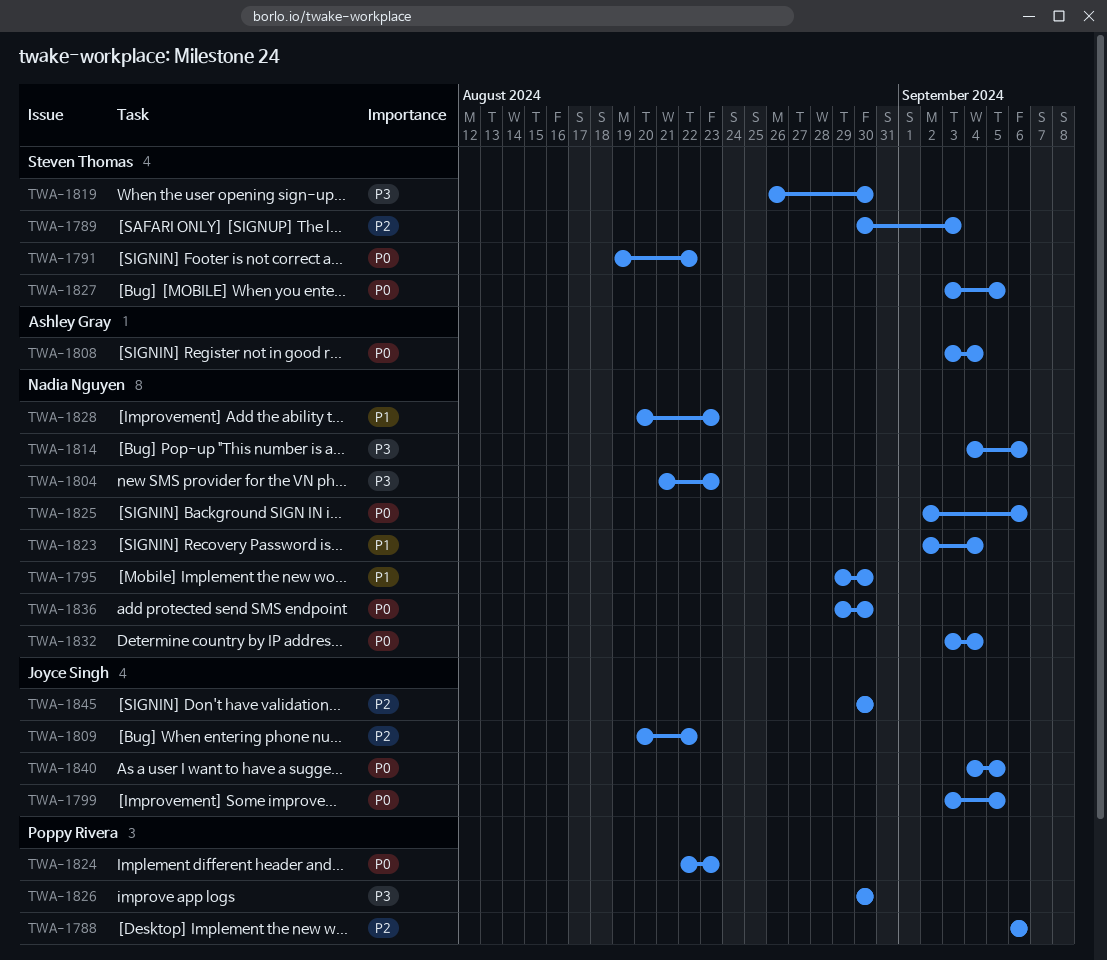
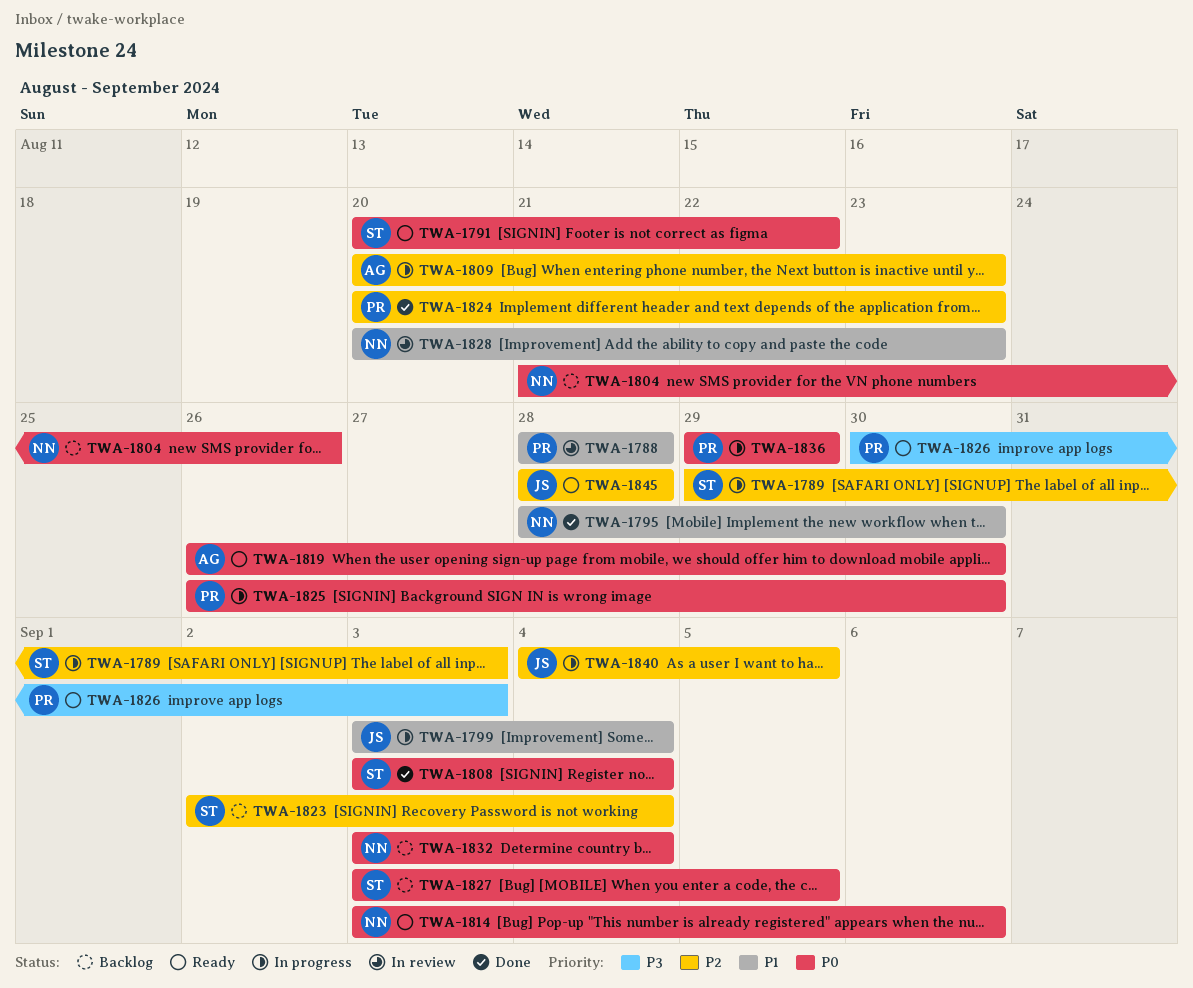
TWA-1788, priority: P2 -> P1
TWA-1788, start: Sep 6 -> Aug 28
TWA-1788, due: Sep 6 -> Aug 28
TWA-1789, start: Aug 30 -> Aug 29
TWA-1791, start: Aug 19 -> Aug 20
TWA-1795, start: Aug 29 -> Aug 28
TWA-1799, priority: P0 -> P1
TWA-1799, due: Sep 5 -> Sep 4
TWA-1804, priority: P3 -> P0
TWA-1804, due: Aug 23 -> Aug 26
TWA-1808, owner: Ashley Gray -> Steven Thomas
TWA-1809, owner: Joyce Singh -> Ashley Gray
TWA-1809, due: Aug 22 -> Aug 23
TWA-1814, priority: P3 -> P0
TWA-1814, start: Sep 4 -> Sep 3
TWA-1819, owner: Steven Thomas -> Ashley Gray
TWA-1819, priority: P3 -> P0
TWA-1823, owner: Nadia Nguyen -> Steven Thomas
TWA-1823, priority: P1 -> P2
TWA-1824, priority: P0 -> P2
TWA-1824, start: Aug 22 -> Aug 20
TWA-1825, owner: Nadia Nguyen -> Poppy Rivera
TWA-1825, start: Sep 2 -> Aug 26
TWA-1825, due: Sep 6 -> Aug 30
TWA-1826, due: Aug 30 -> Sep 3
TWA-1836, owner: Nadia Nguyen -> Poppy Rivera
TWA-1836, due: Aug 30 -> Aug 29
TWA-1840, priority: P0 -> P2
TWA-1845, start: Aug 30 -> Aug 28
TWA-1845, due: Aug 30 -> Aug 28

